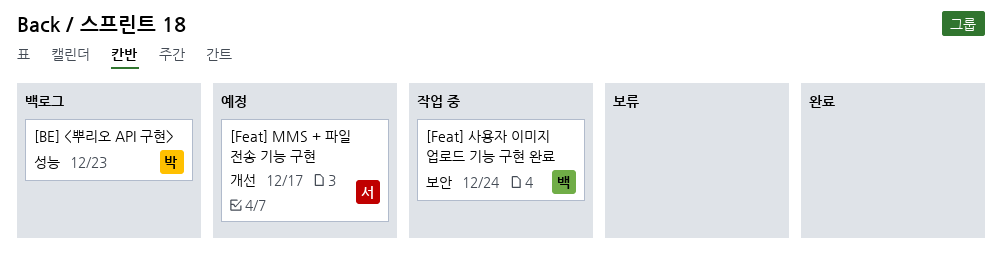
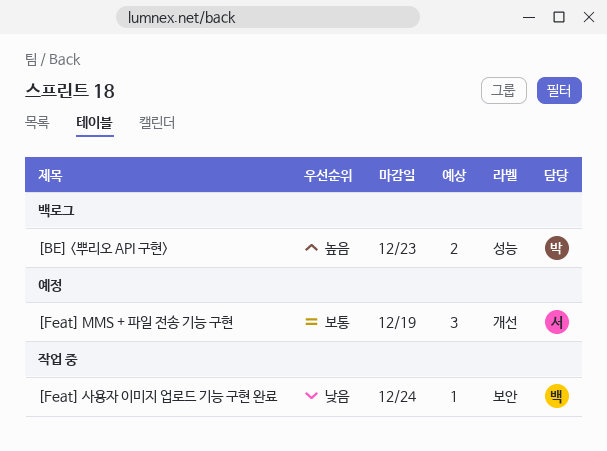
[Feat] MMS + 파일 전송 기능 구현, due: Dec 17 -> Dec 19

